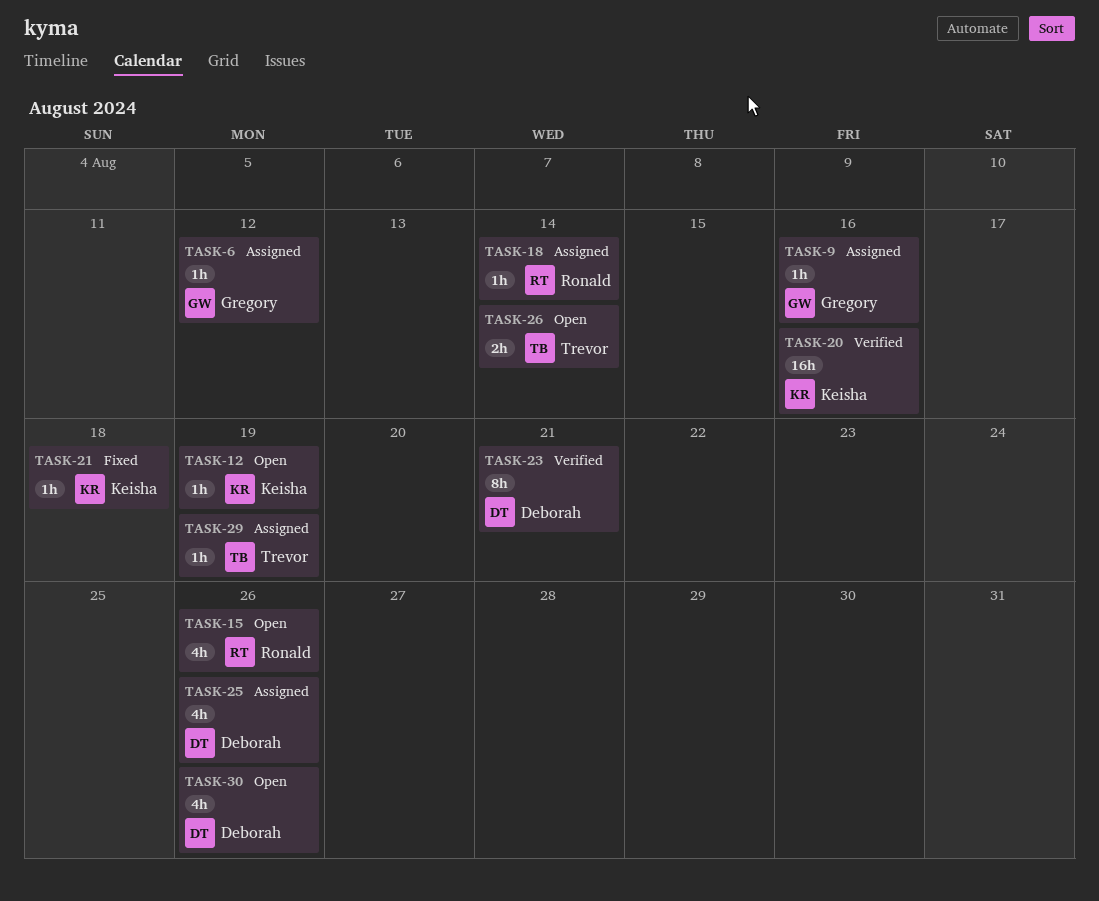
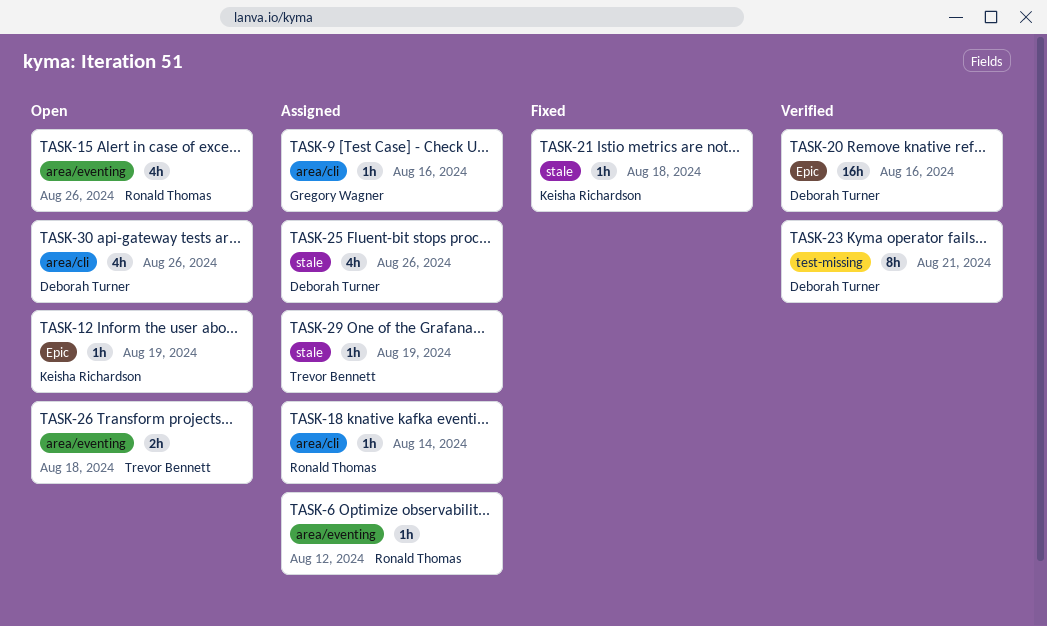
TASK-6, owner: Gregory Wagner -> Ronald Thomas
TASK-20, owner: Keisha Richardson -> Deborah Turner
TASK-26, due: Aug 14 -> Aug 18

